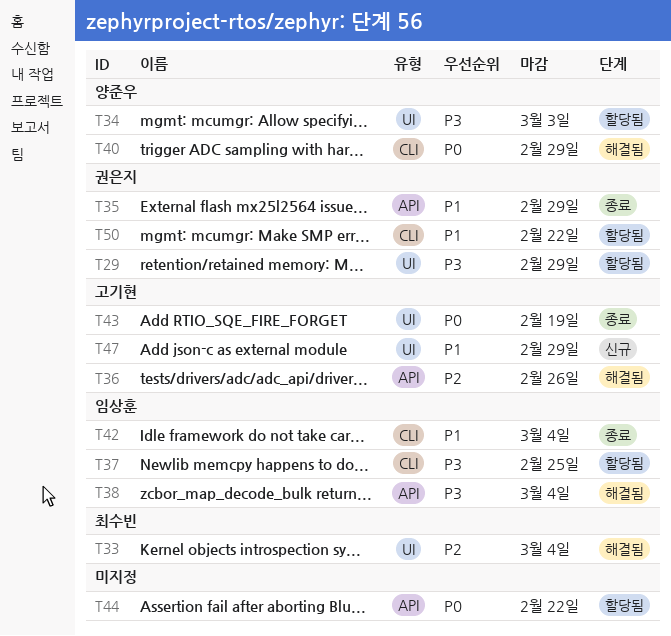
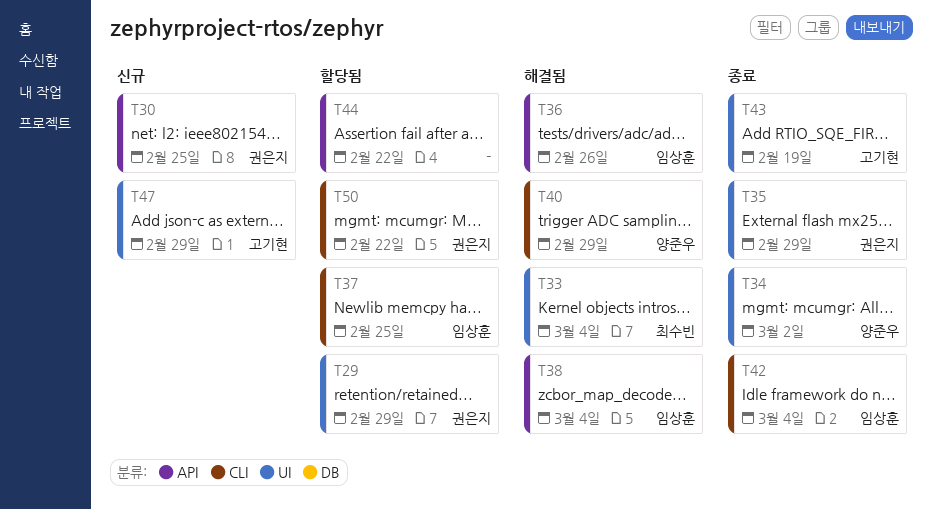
T30: none -> present
T34, status: 할당됨 -> 종료
T34, due: Mar 3 -> Mar 2
T35, label: API -> UI
T36, owner: 고기현 -> 임상훈

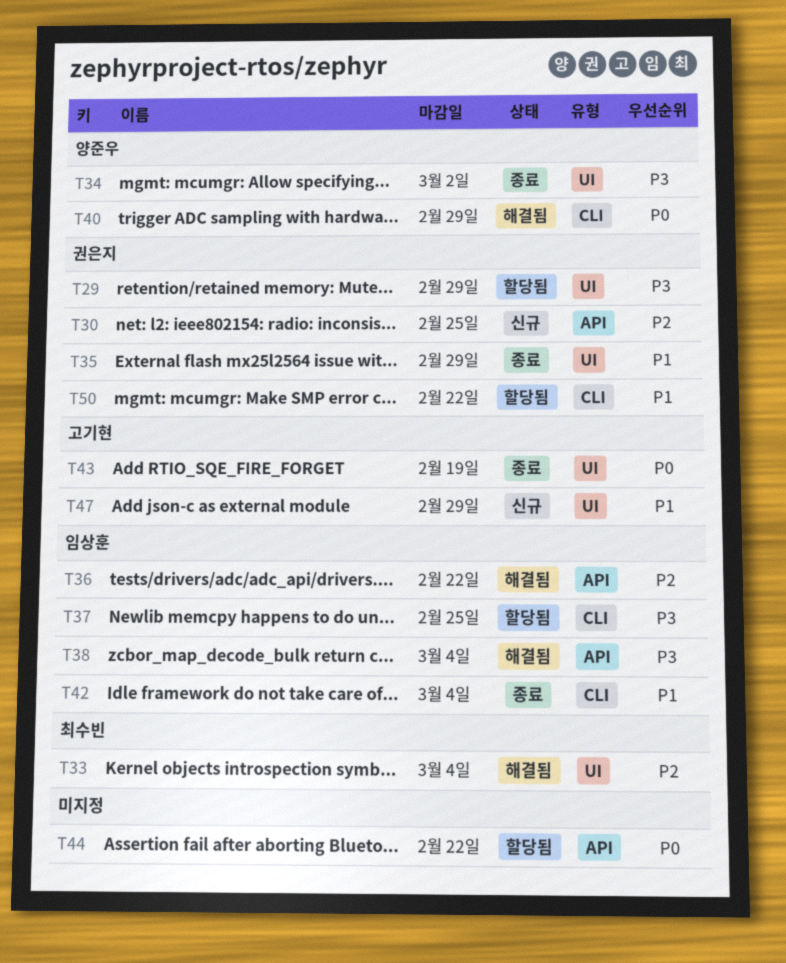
T36, due: Feb 26 -> Feb 22

